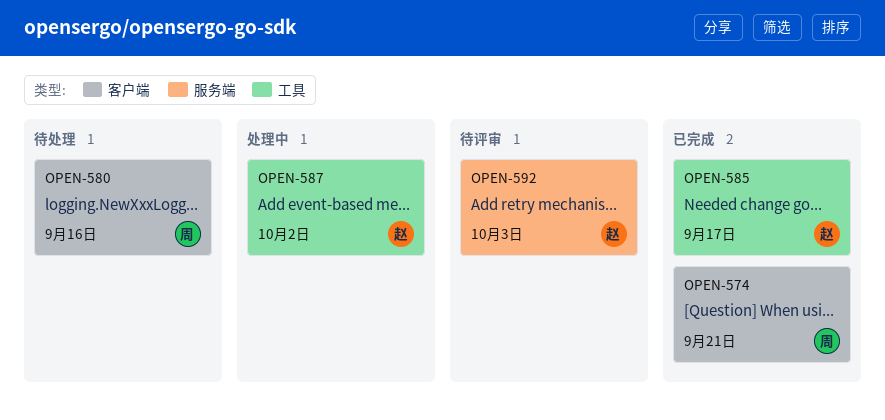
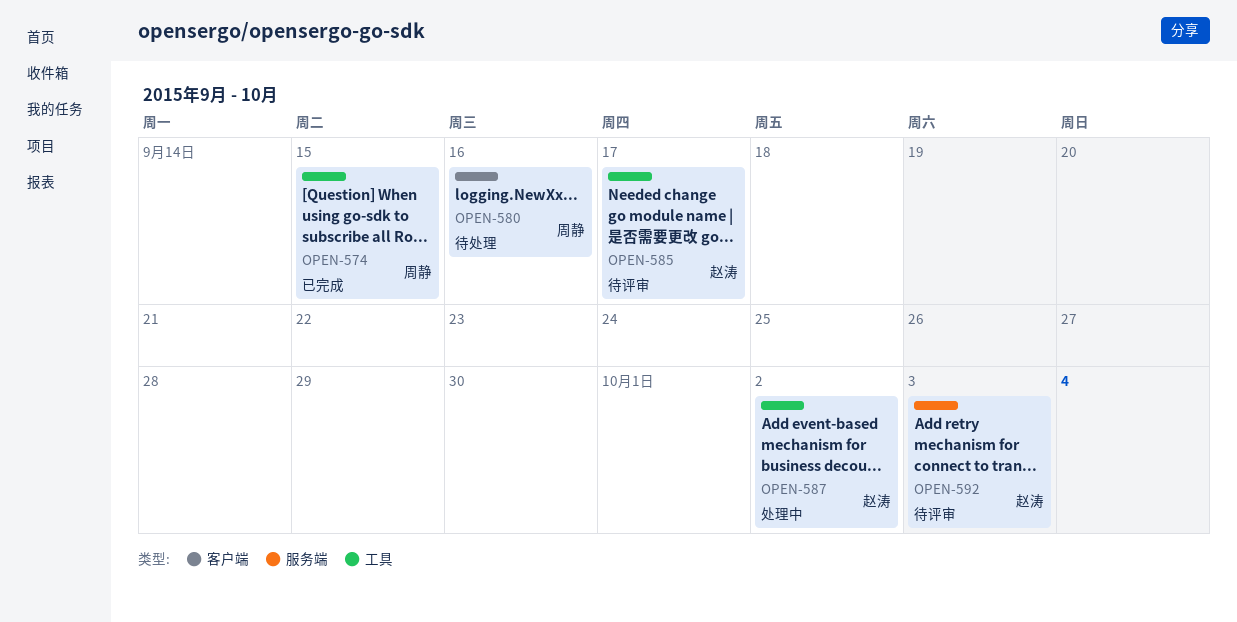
OPEN-574, label: 客户端 -> 工具
OPEN-574, due: Sep 21 -> Sep 15
OPEN-585, status: 已完成 -> 待评审

